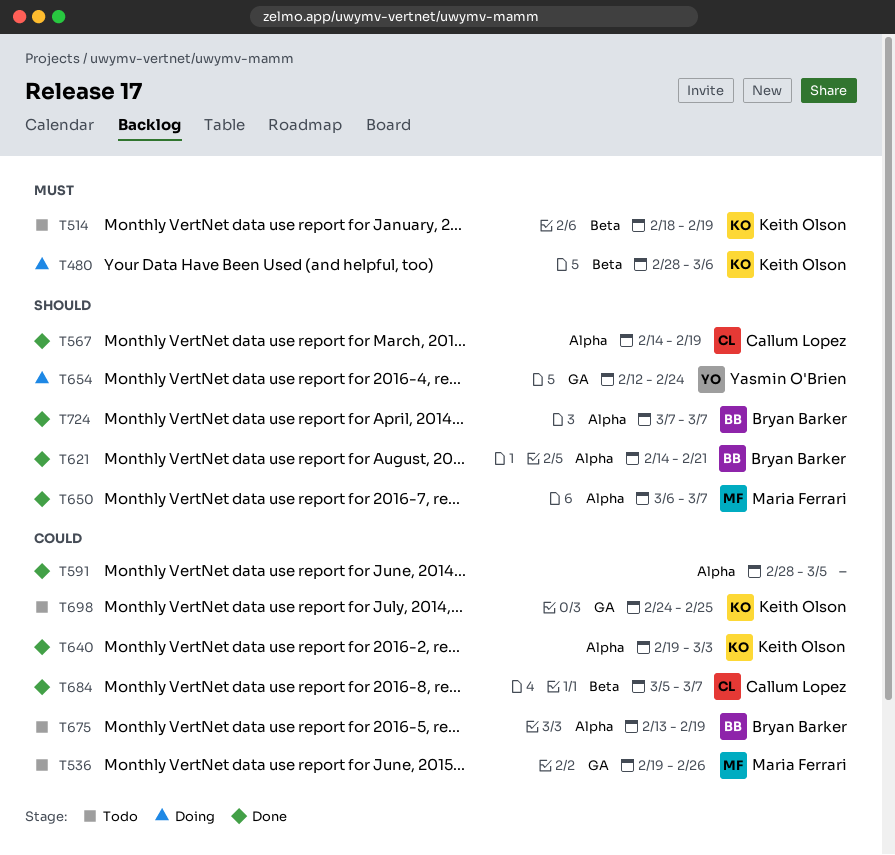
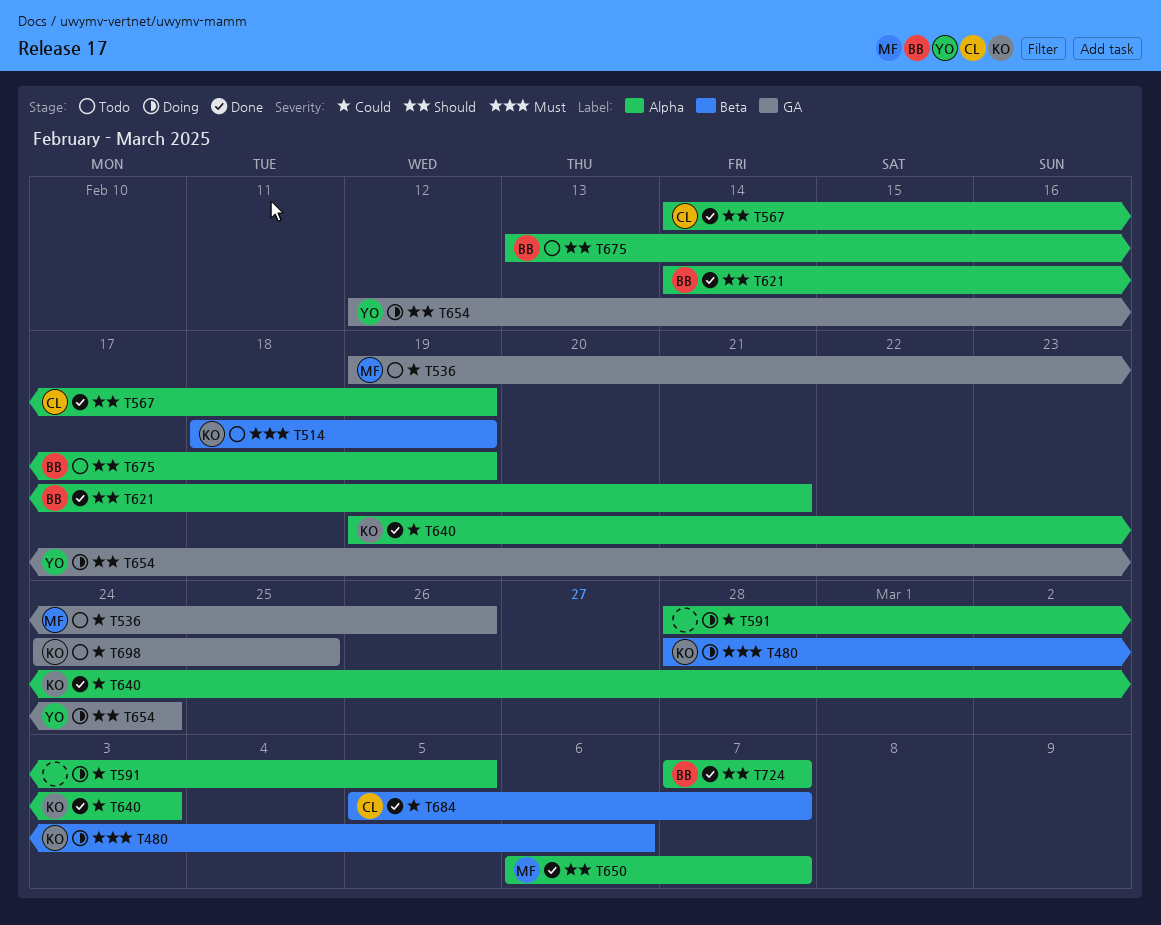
T591, status: Done -> Doing
T675, priority: Could -> Should

